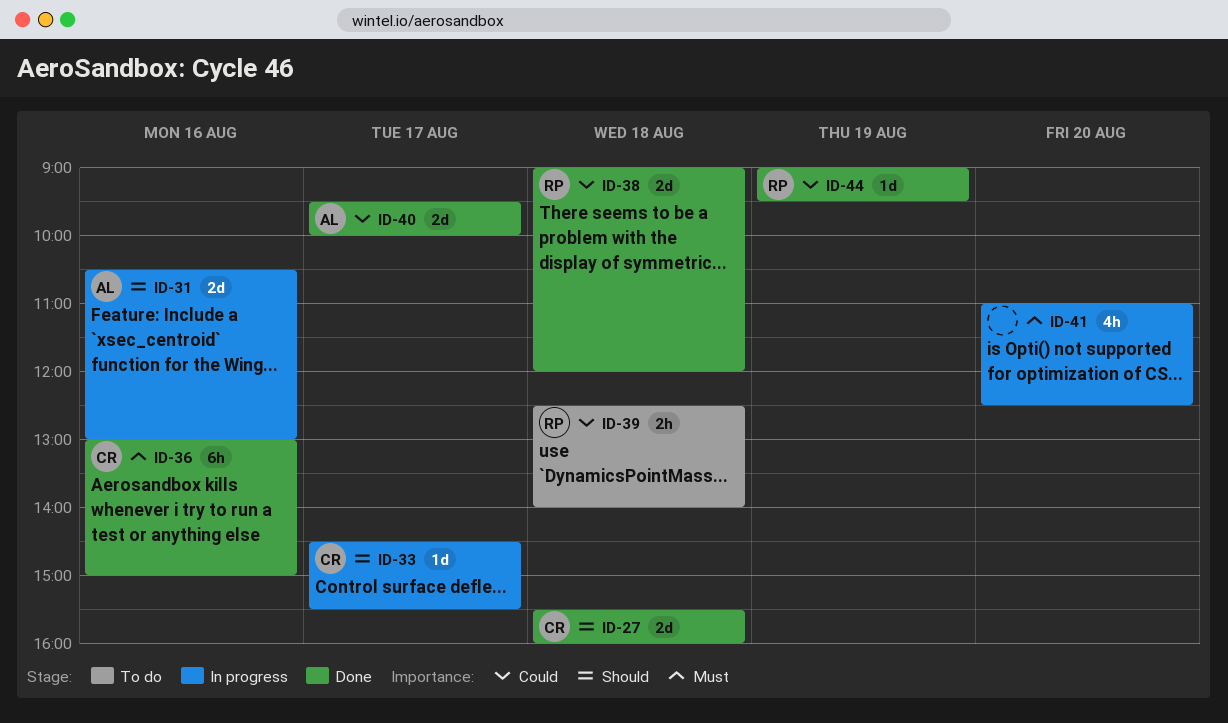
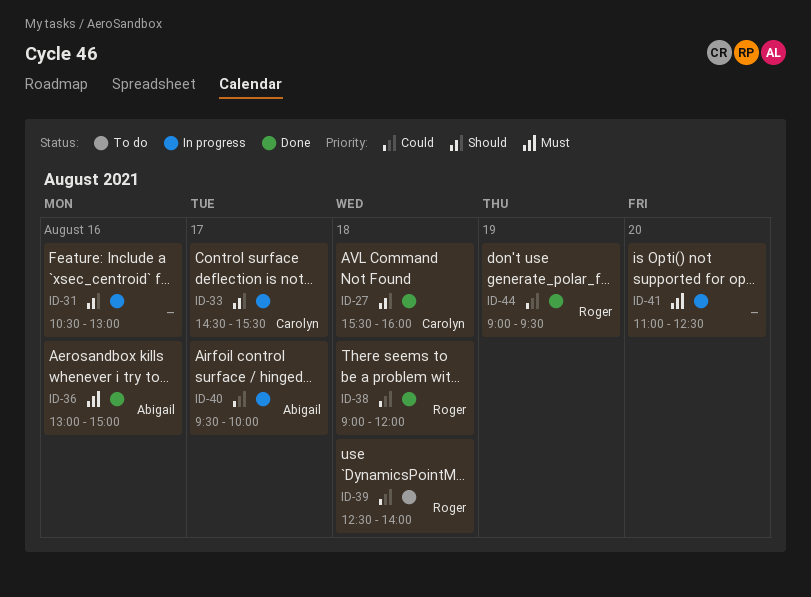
ID-31, owner: Abigail -> none
ID-36, owner: Carolyn -> Abigail
ID-40, status: Done -> In progress

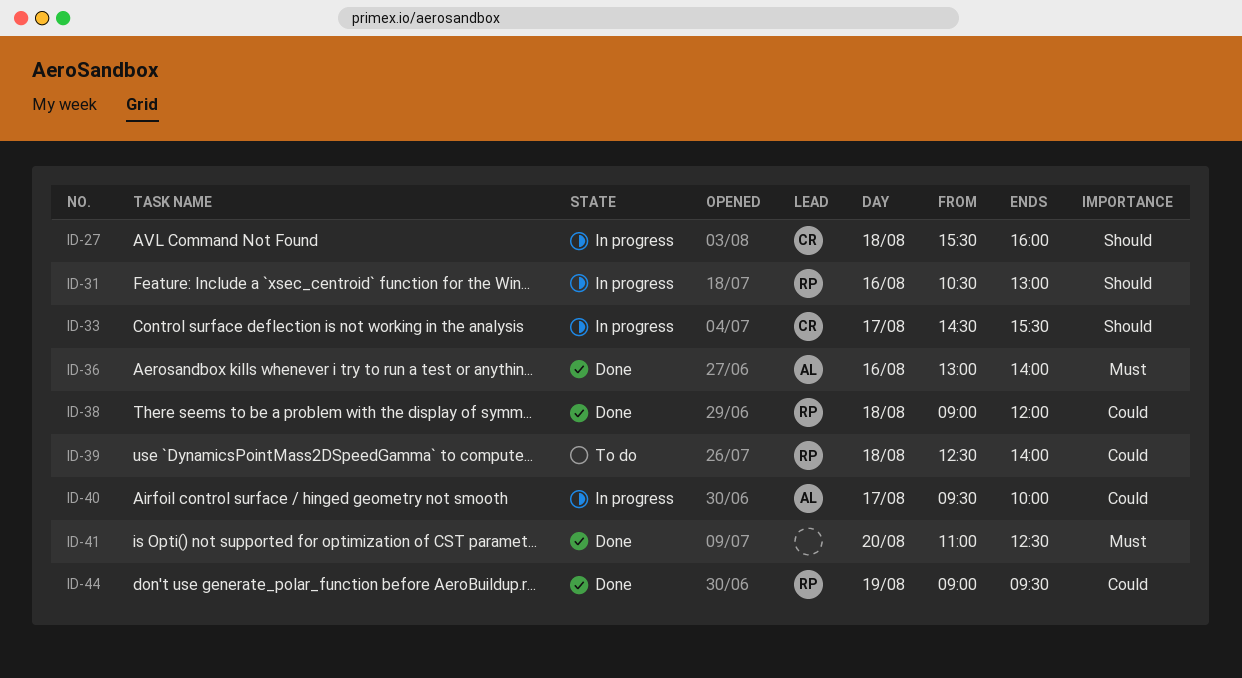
ID-27, status: Done -> In progress
ID-31, owner: none -> Roger
ID-36, ends: 15:00 -> 14:00
ID-41, status: In progress -> Done

